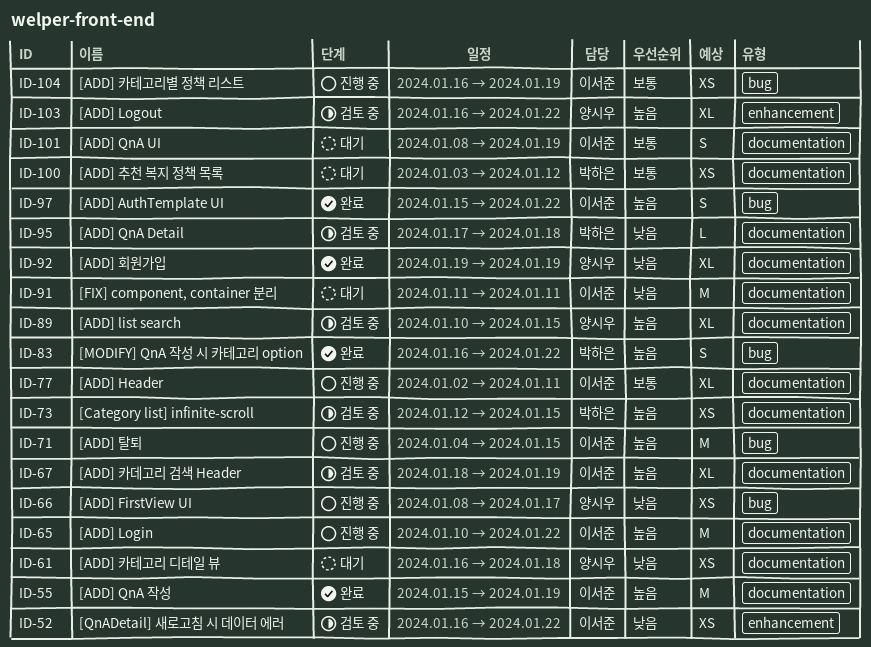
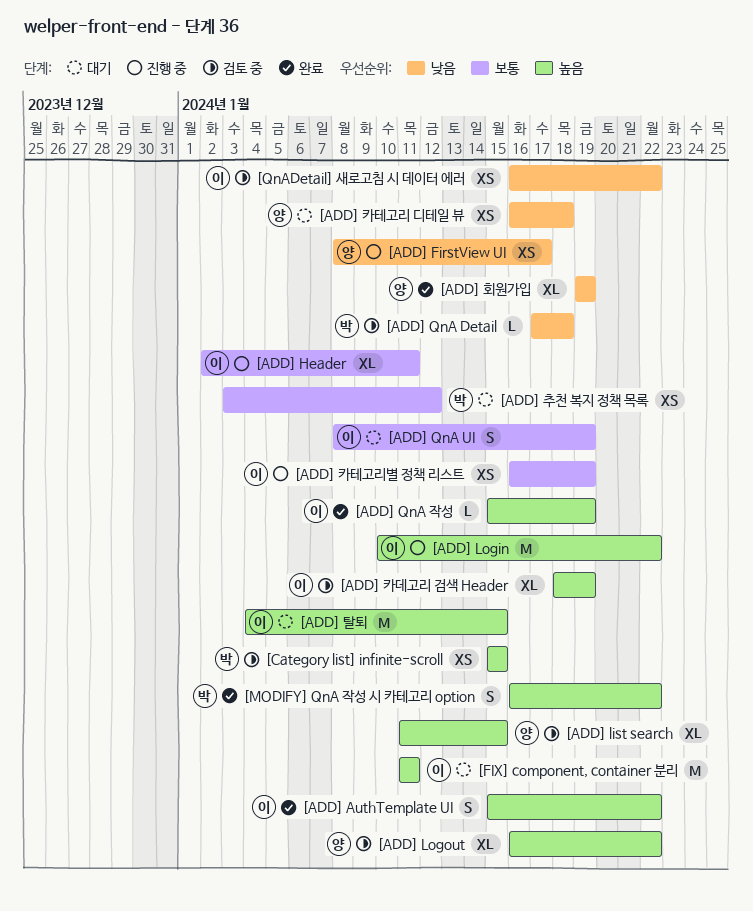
[ADD] list search, start: Jan 10 -> Jan 11
[ADD] QnA 작성, estimate: M -> L
[ADD] 탈퇴, status: 진행 중 -> 대기
[Category list] infinite-scroll, start: Jan 12 -> Jan 15
[FIX] component, container 분리, priority: 낮음 -> 높음

